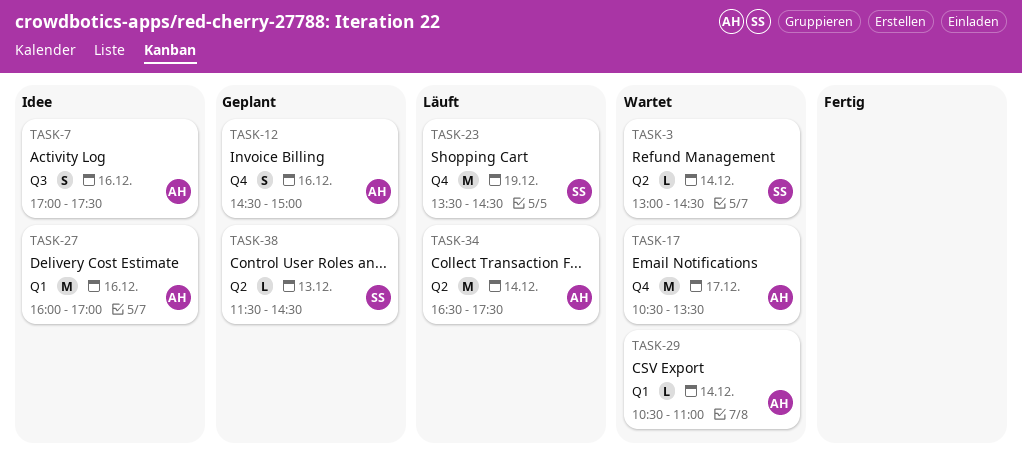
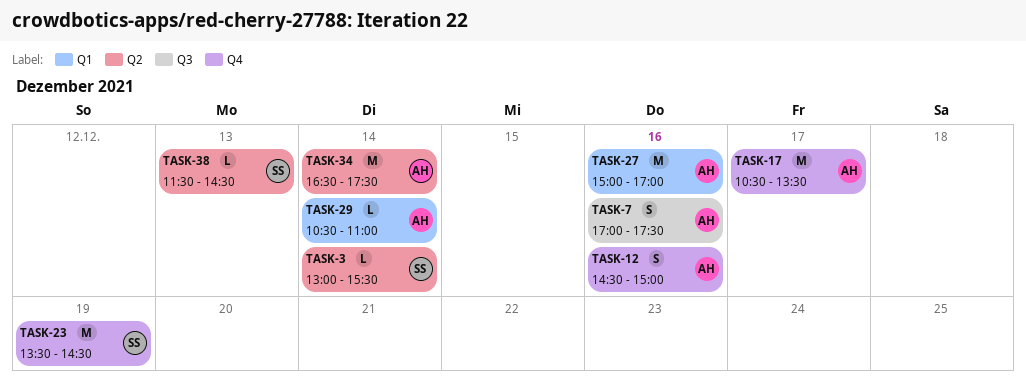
TASK-3, ends: 14:30 -> 15:30
TASK-27, begins: 16:00 -> 15:00

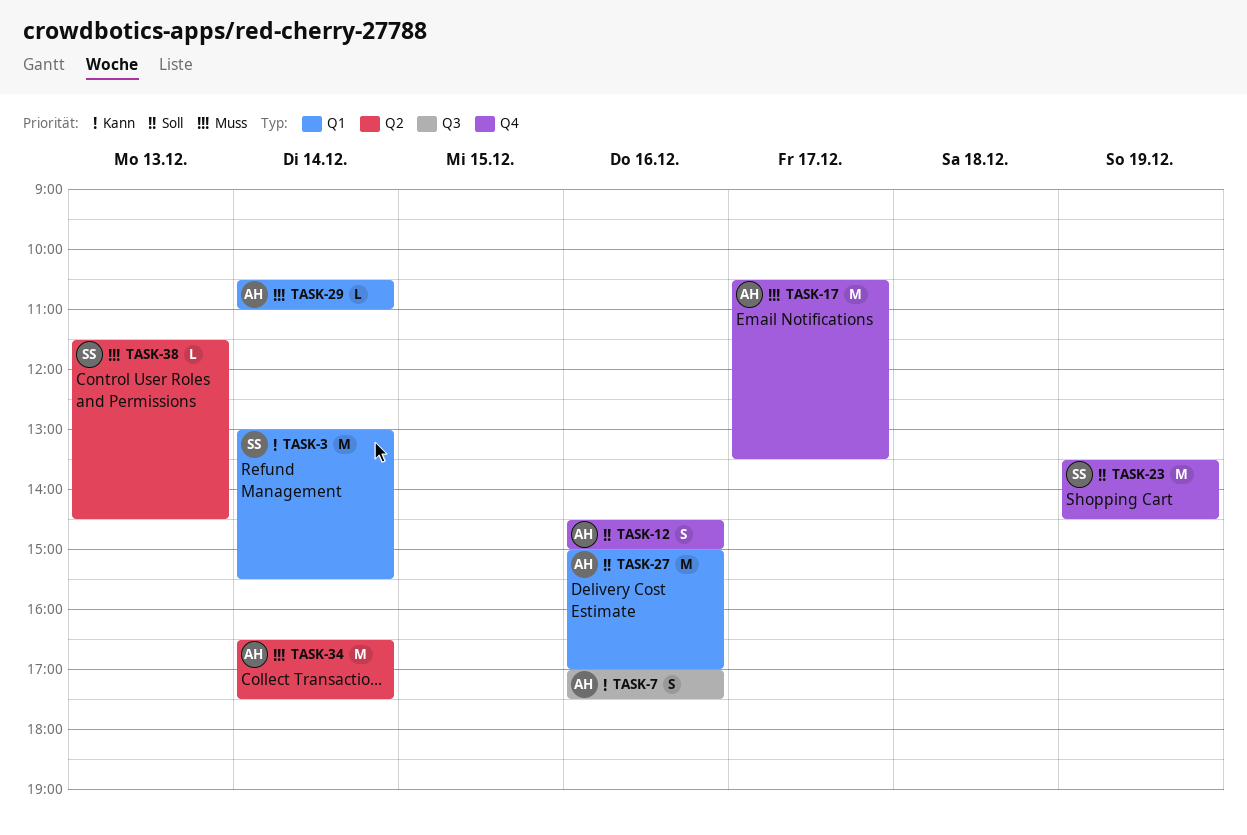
TASK-3, label: Q2 -> Q1
TASK-3, estimate: L -> M

